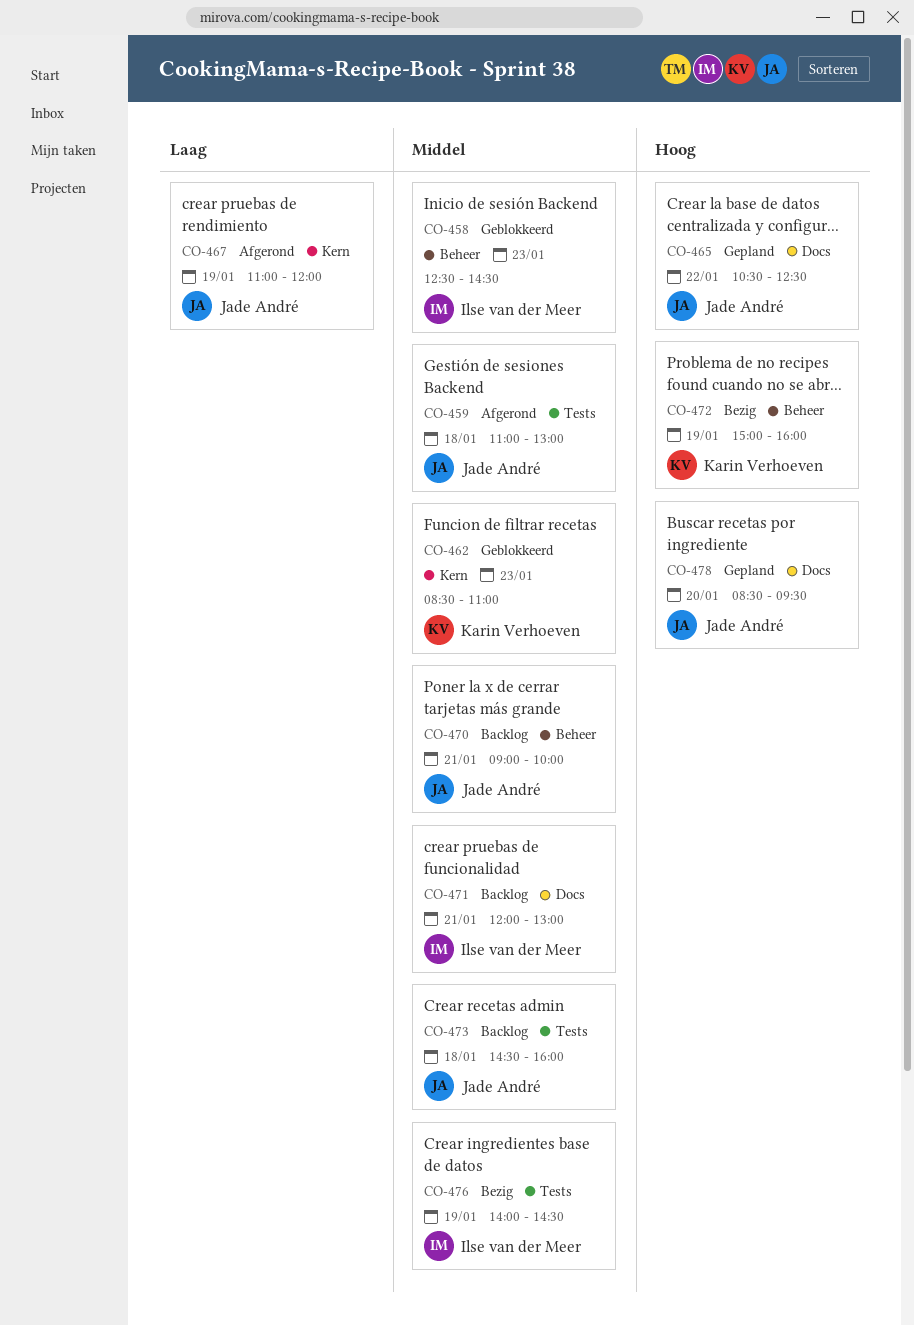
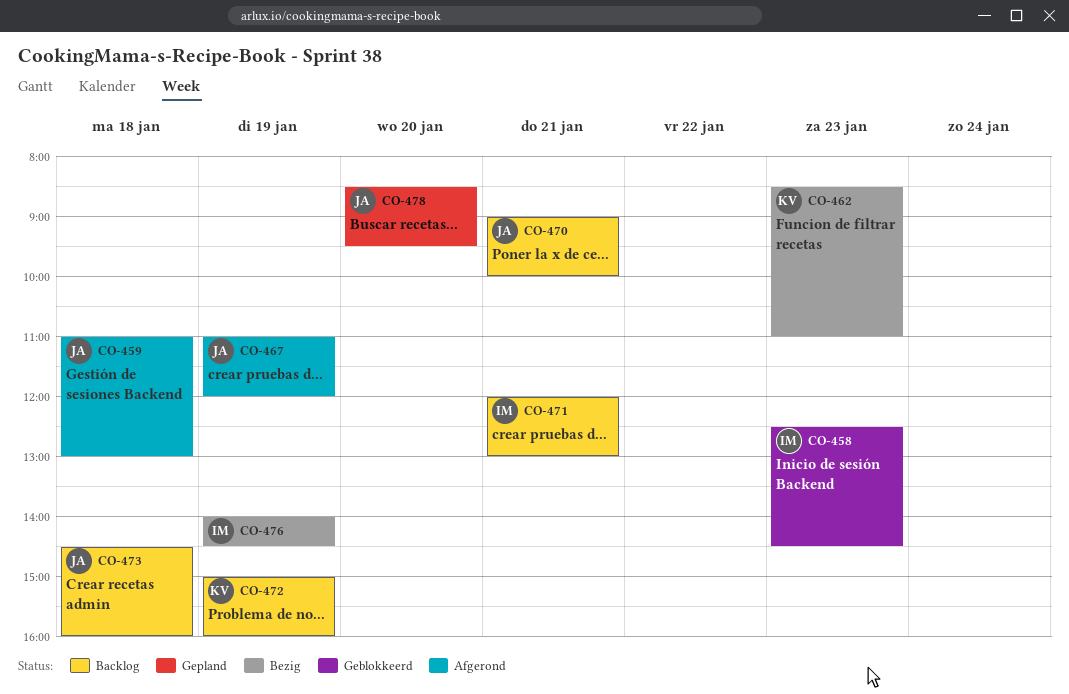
CO-462, status: Geblokkeerd -> Bezig
CO-465: present -> none
CO-472, status: Bezig -> Backlog

